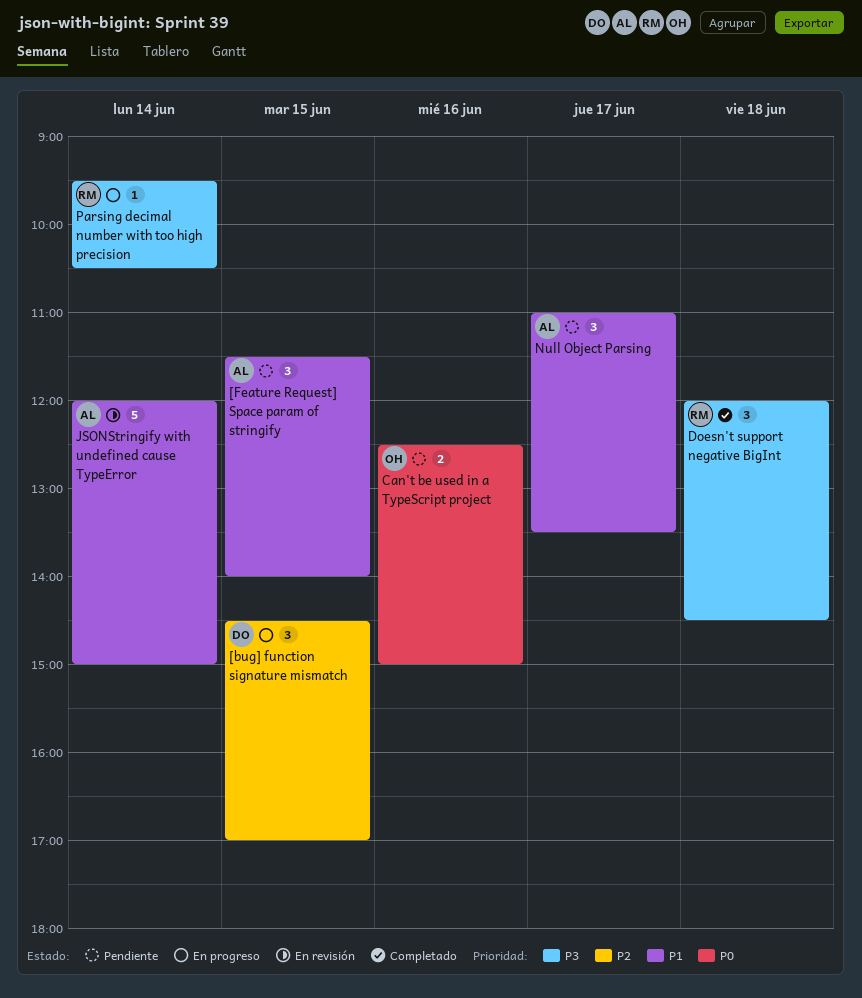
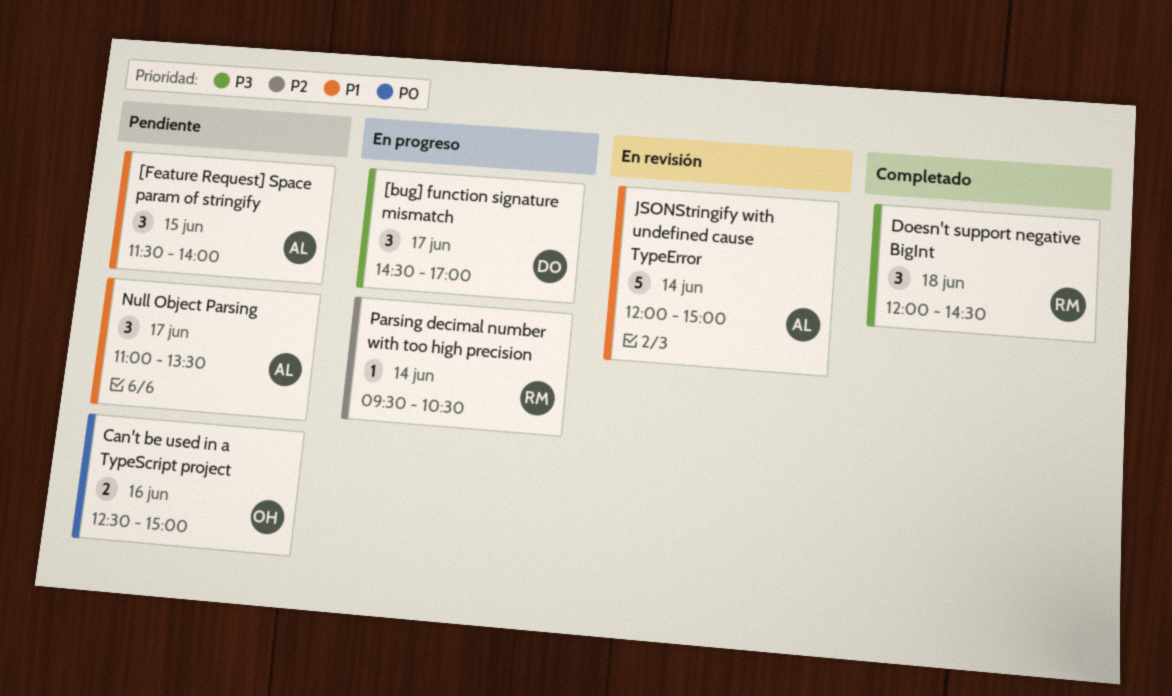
[bug] function signature mismatch, priority: P2 -> P3
[bug] function signature mismatch, day: Jun 15 -> Jun 17
Parsing decimal number with too high precision, priority: P3 -> P2

